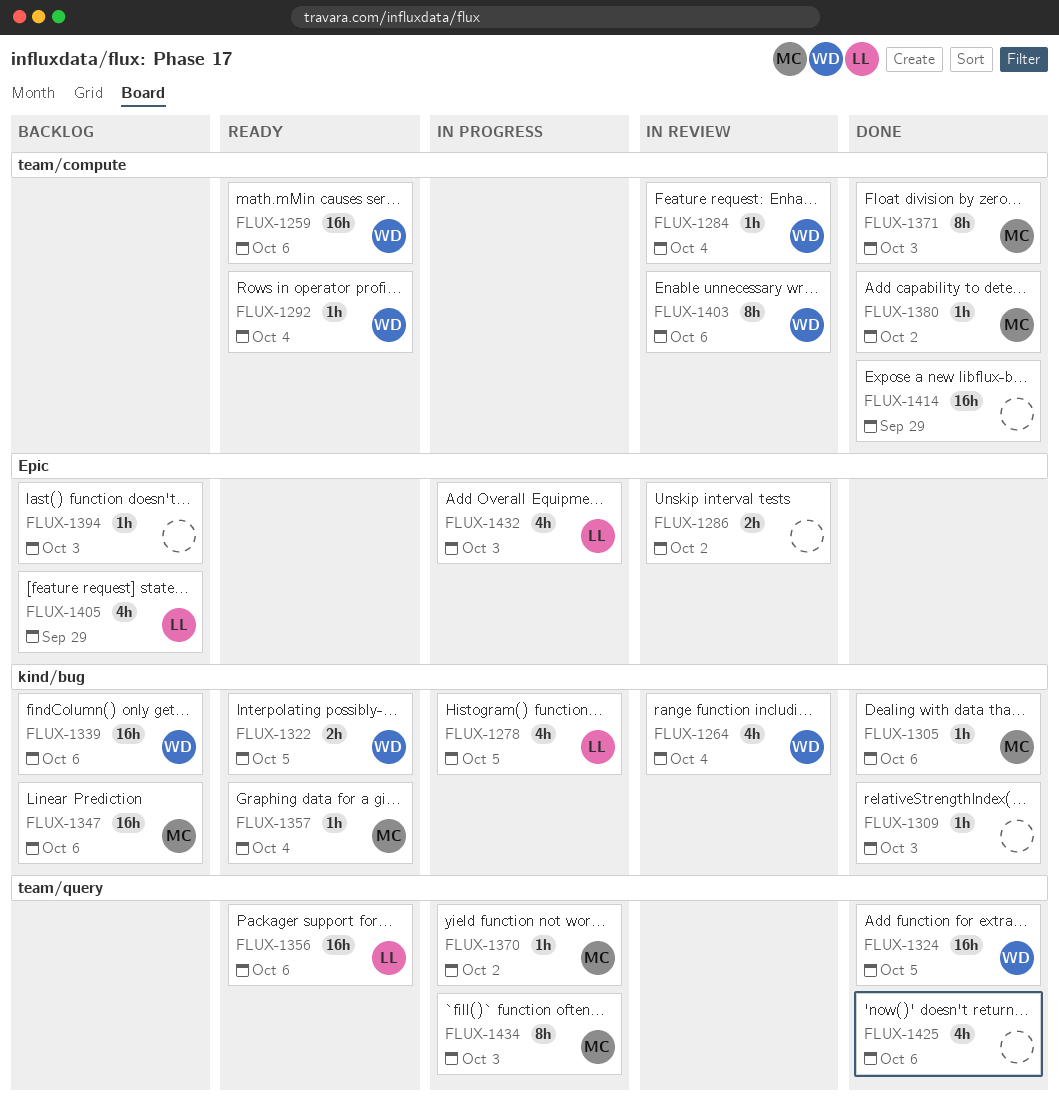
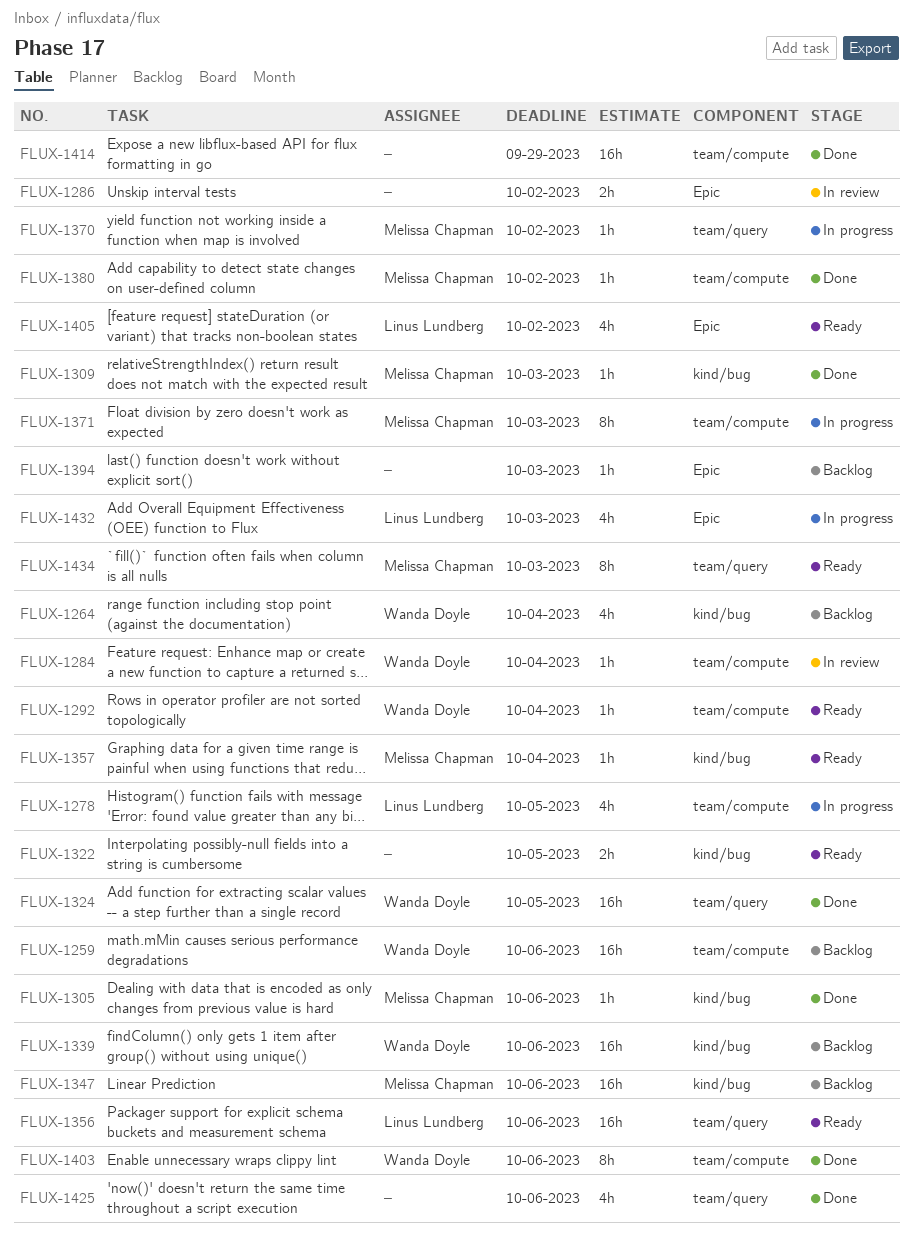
FLUX-1259, status: Ready -> Backlog
FLUX-1264, status: In review -> Backlog
FLUX-1278, label: kind/bug -> team/compute
FLUX-1309, owner: none -> Melissa Chapman
FLUX-1322, owner: Wanda Doyle -> none
FLUX-1371, status: Done -> In progress
FLUX-1403, status: In review -> Done
FLUX-1405, status: Backlog -> Ready
FLUX-1405, due: Sep 29 -> Oct 2
FLUX-1434, status: In progress -> Ready

